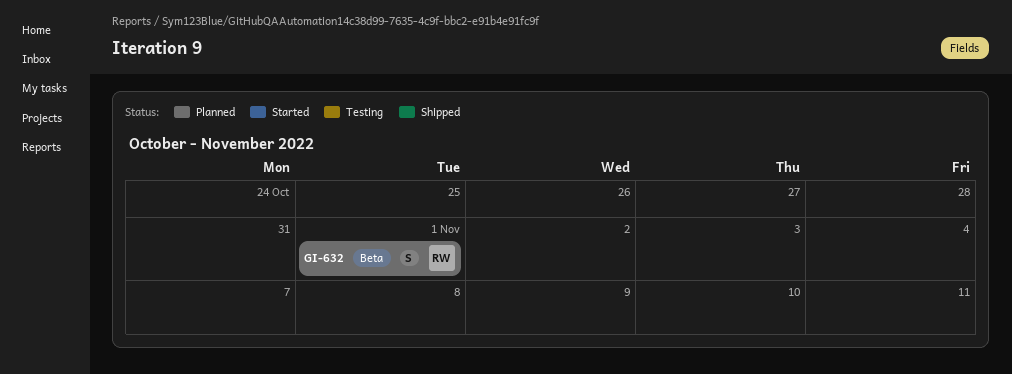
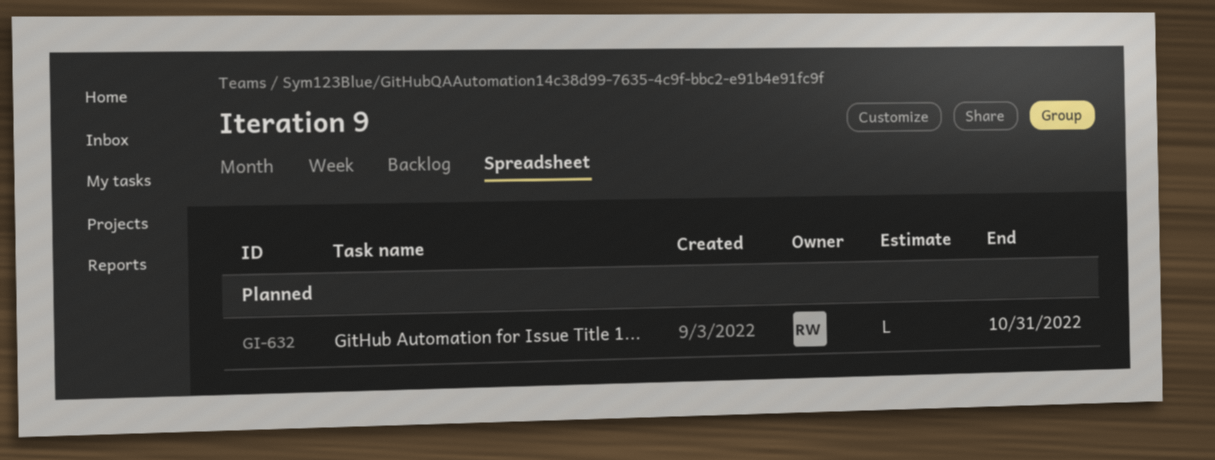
GI-632, estimate: S -> L
GI-632, due: Nov 1 -> Oct 31

